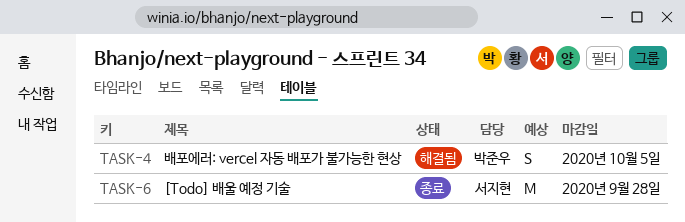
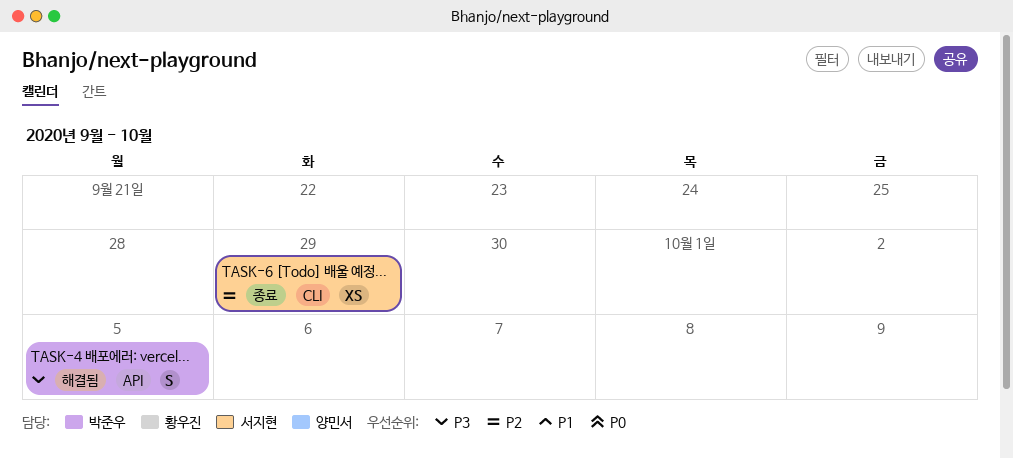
TASK-6, estimate: M -> XS
TASK-6, due: Sep 28 -> Sep 29

